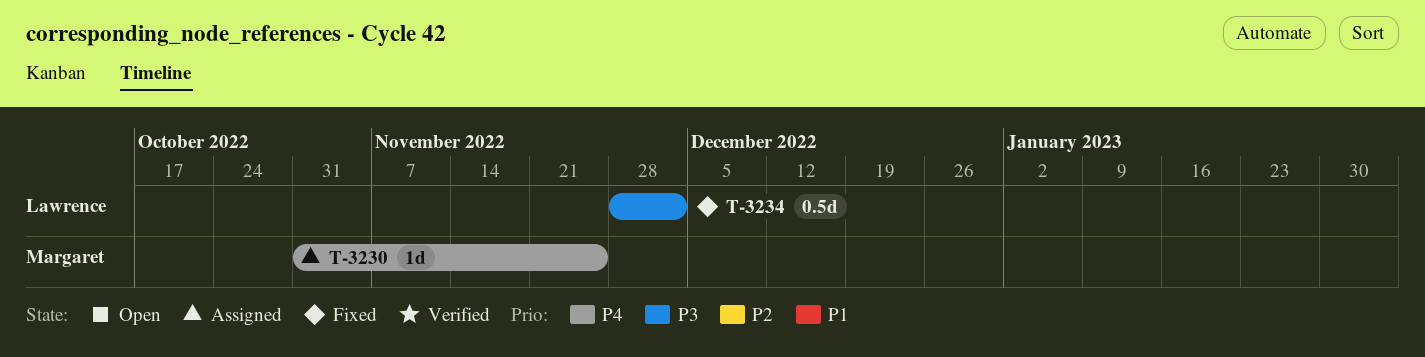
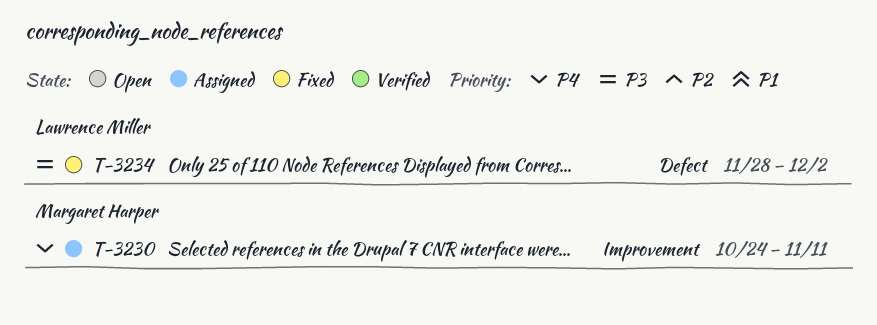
T-3230, start: Oct 31 -> Oct 24
T-3230, due: Nov 25 -> Nov 11

